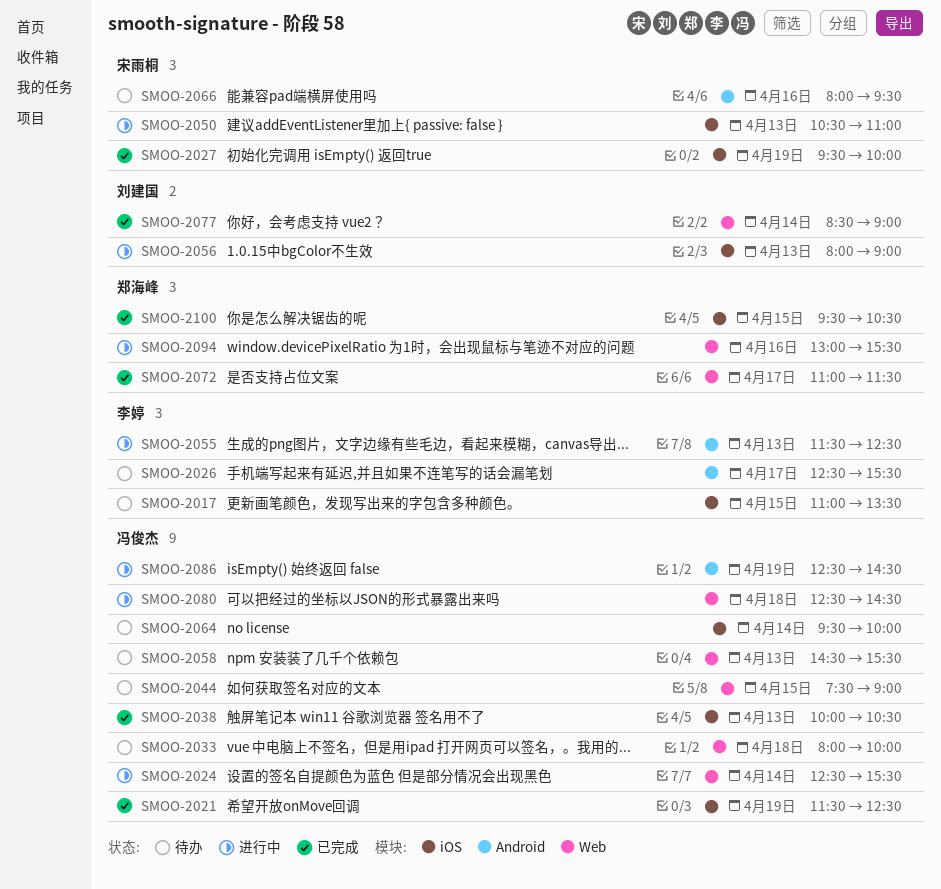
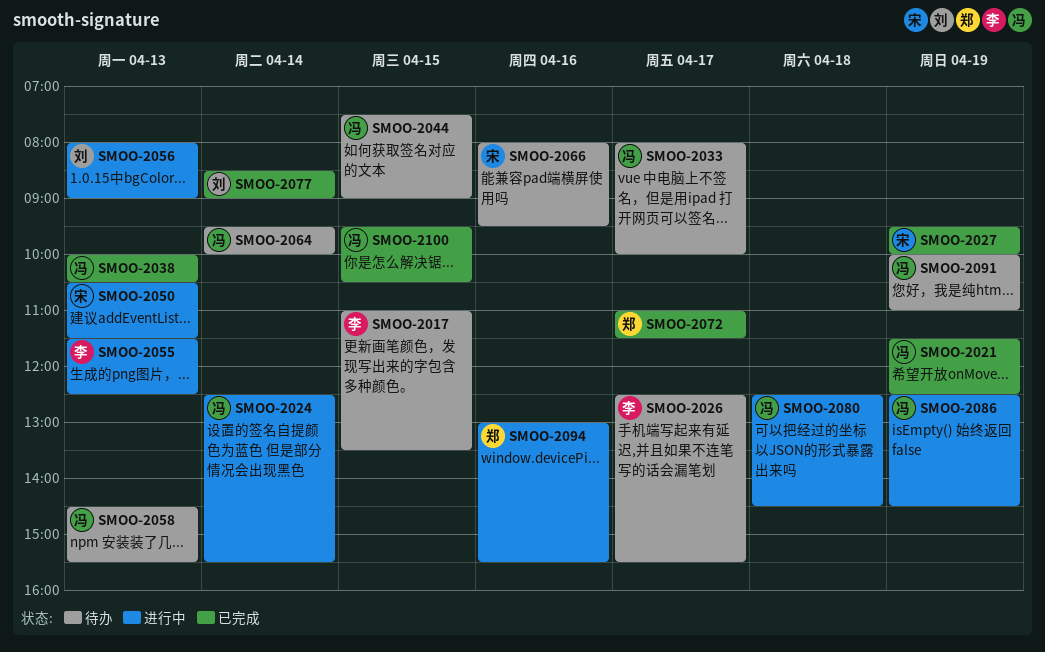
SMOO-2033, day: Apr 18 -> Apr 17
SMOO-2050, ends: 11:00 -> 11:30
SMOO-2091: none -> present
SMOO-2100, owner: 郑海峰 -> 冯俊杰

